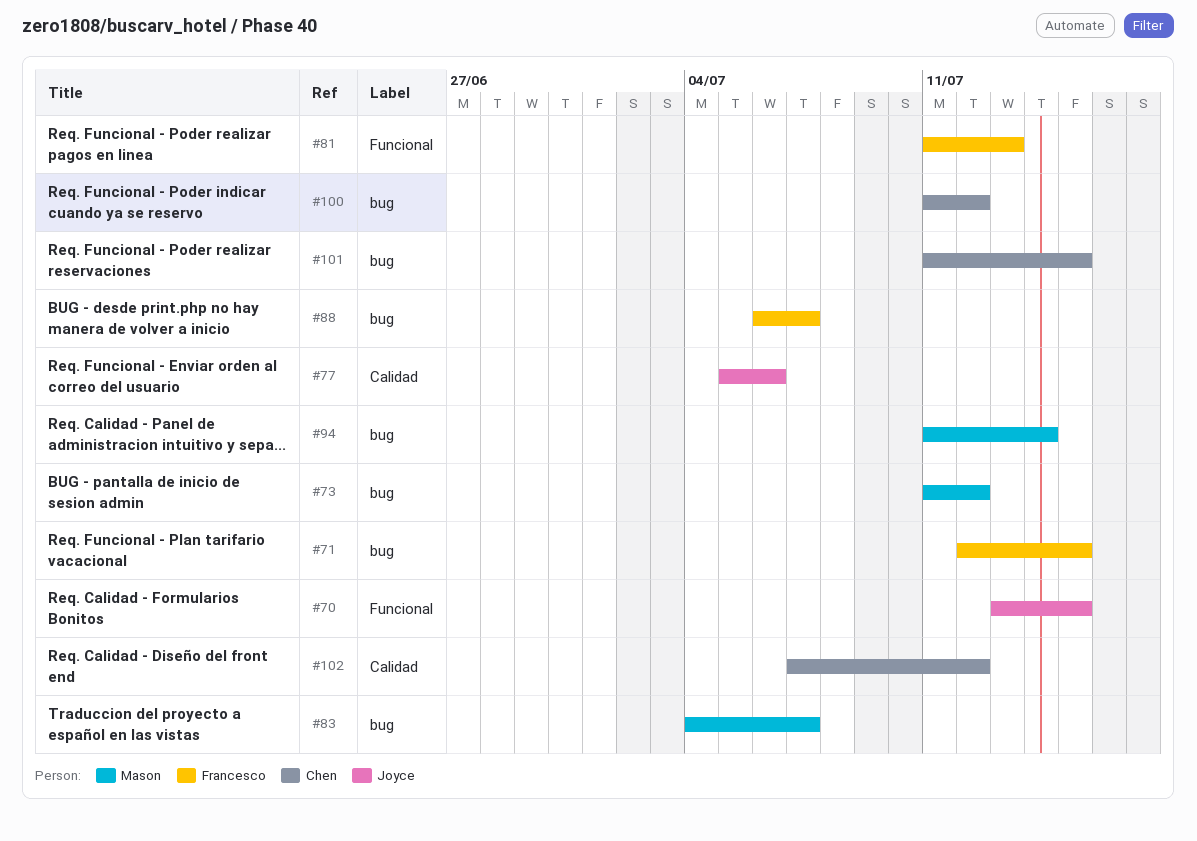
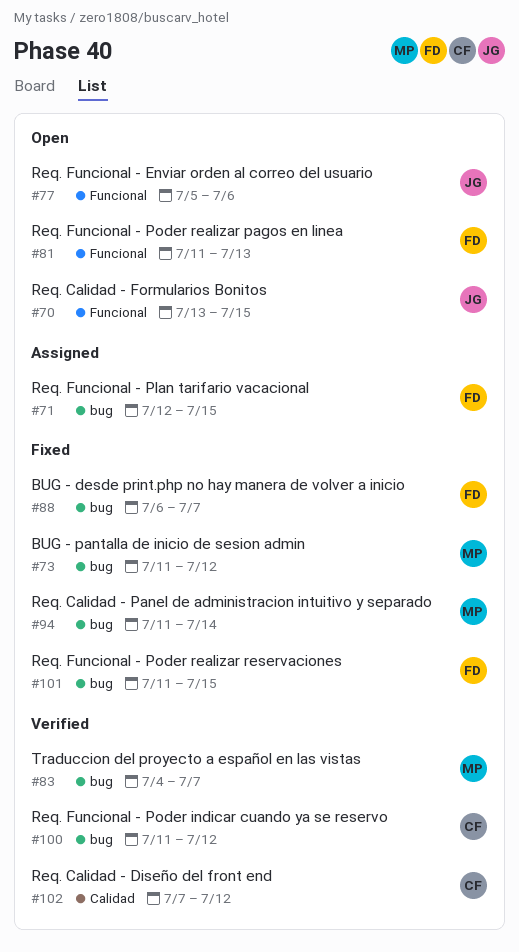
#77, label: Calidad -> Funcional
#101, owner: Chen -> Francesco

